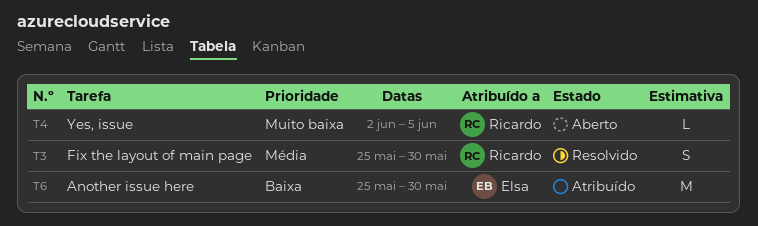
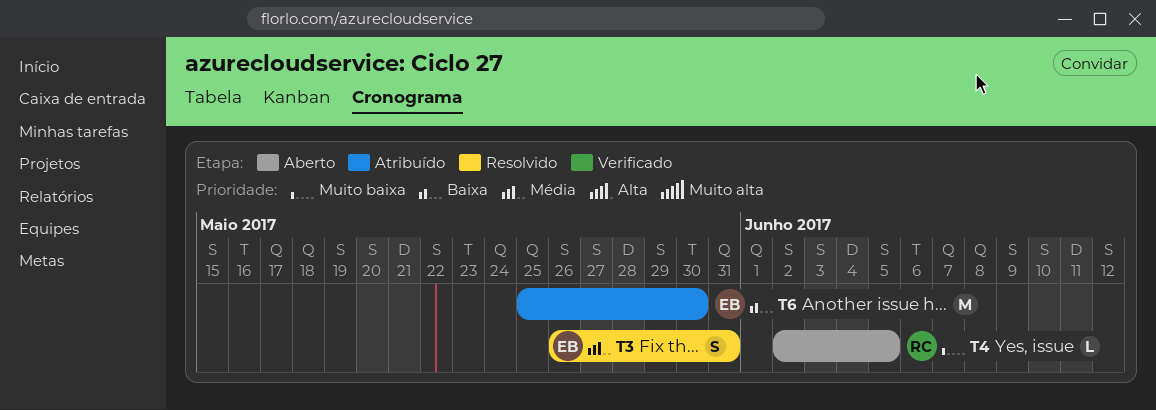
T3, owner: Ricardo -> Elsa
T3, start: May 25 -> May 26
T3, due: May 30 -> May 31

